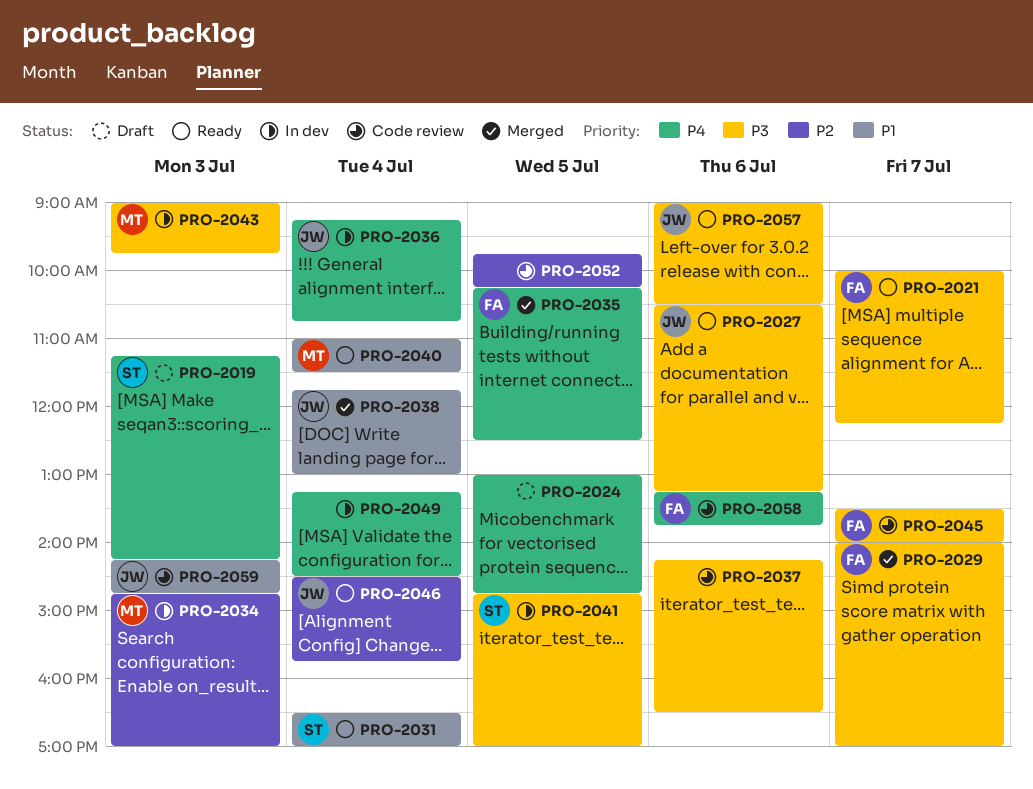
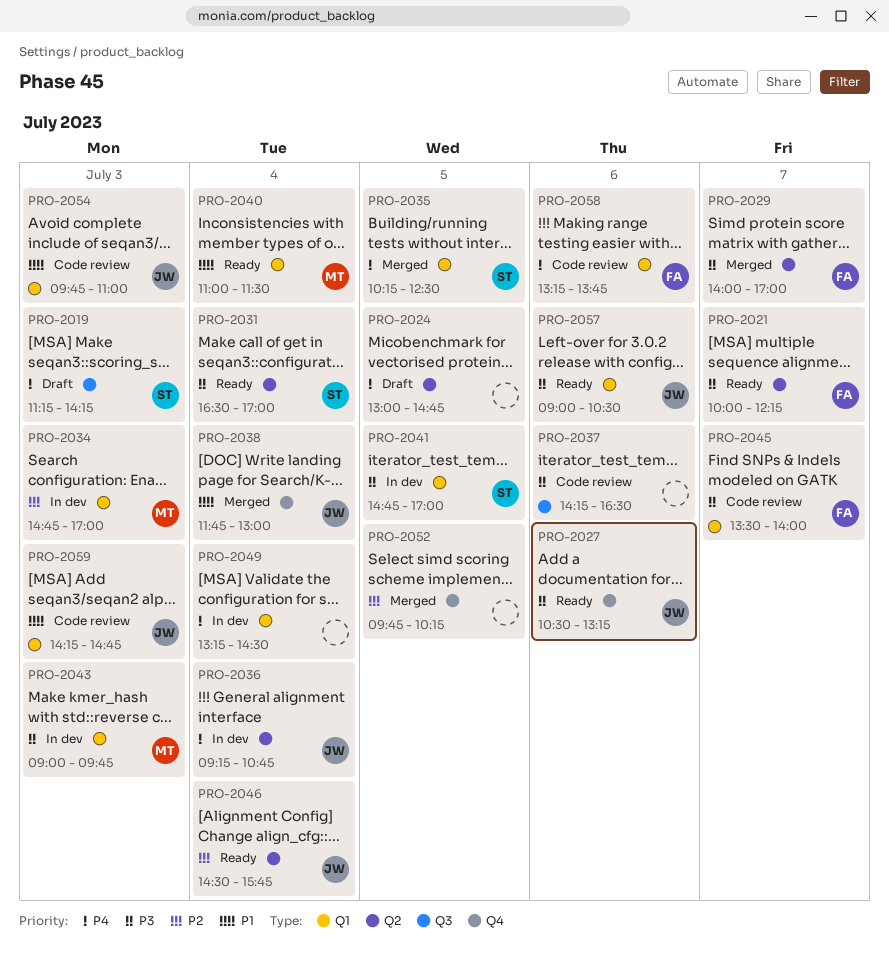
PRO-2031, priority: P1 -> P3
PRO-2035, owner: FA -> ST
PRO-2052, status: Code review -> Merged
PRO-2054: none -> present

